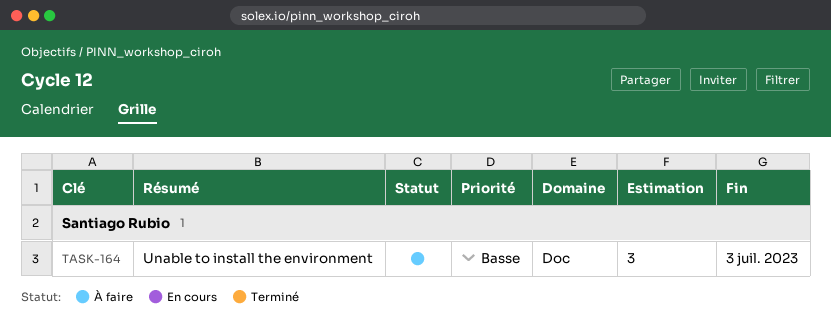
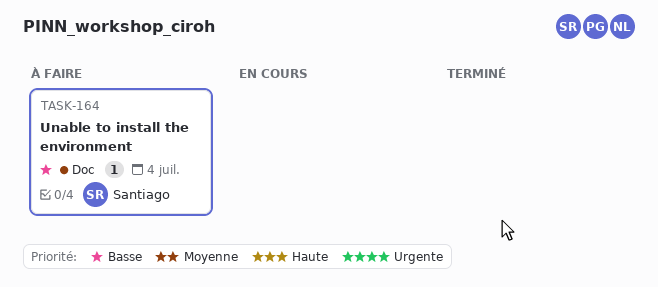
TASK-164, estimate: 3 -> 1
TASK-164, due: Jul 3 -> Jul 4

